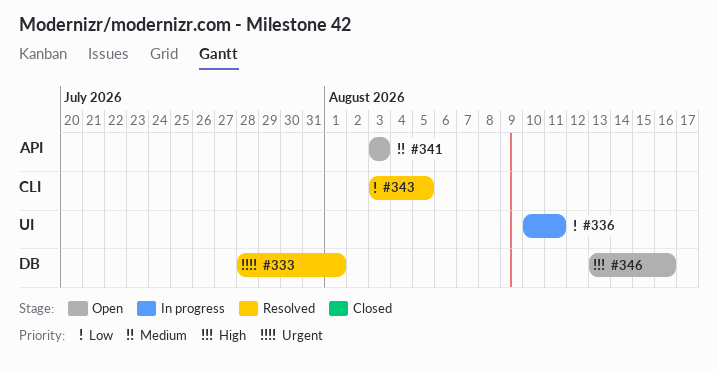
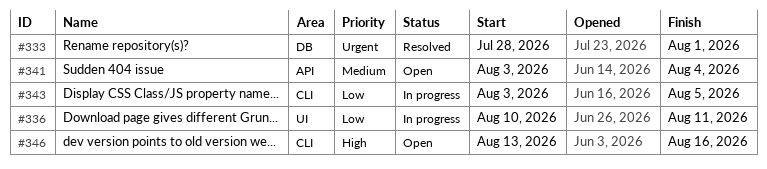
#341, due: Aug 3 -> Aug 4
#343, status: Resolved -> In progress
#346, label: DB -> CLI

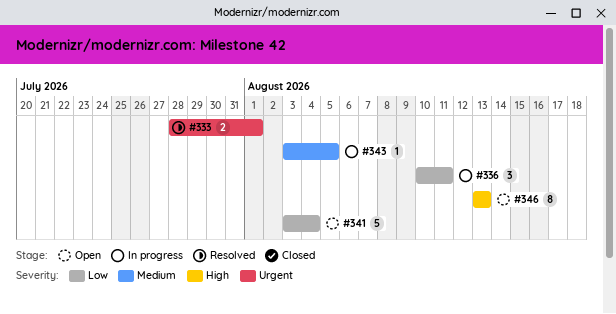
#341, priority: Medium -> Low
#343, priority: Low -> Medium
#346, due: Aug 16 -> Aug 13

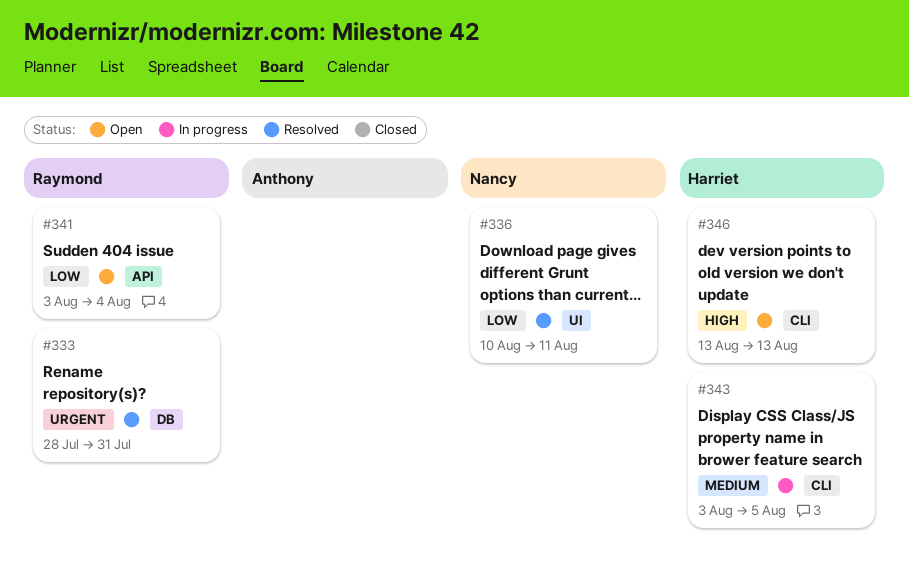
#333, due: Aug 1 -> Jul 31
#336, status: In progress -> Resolved

